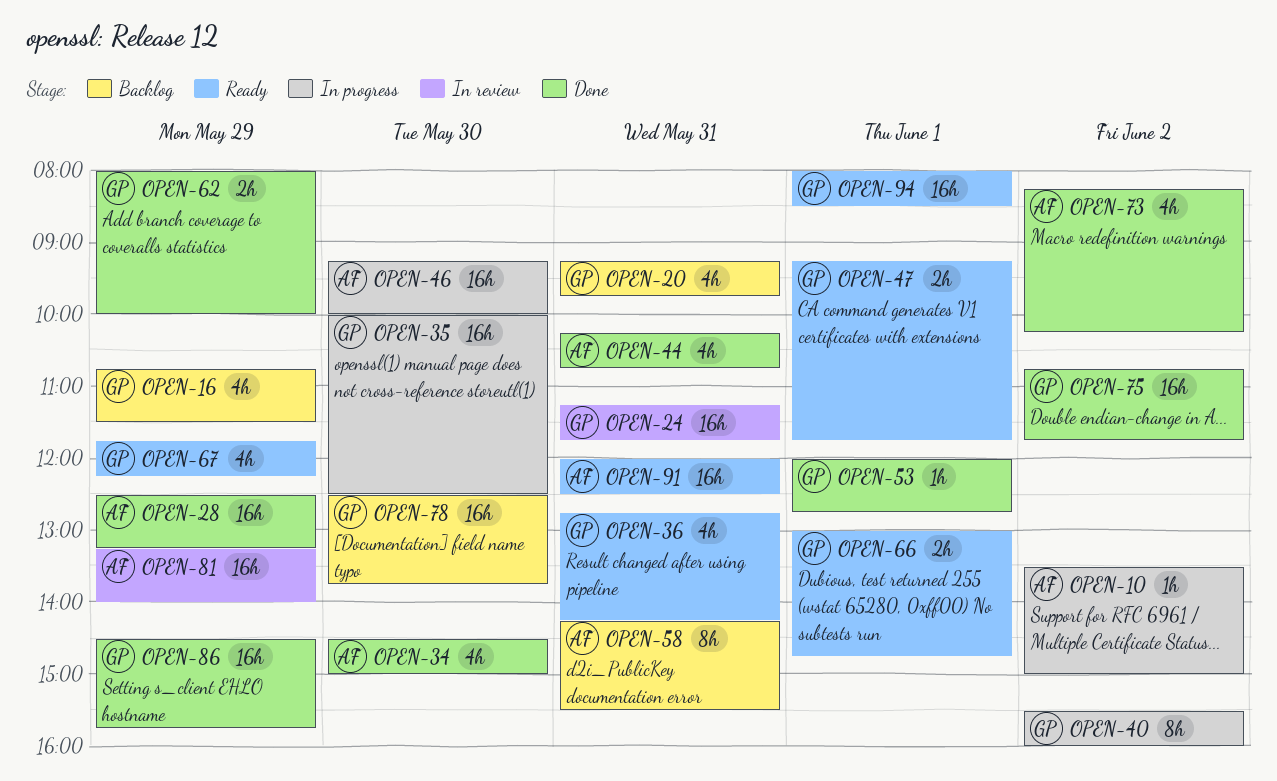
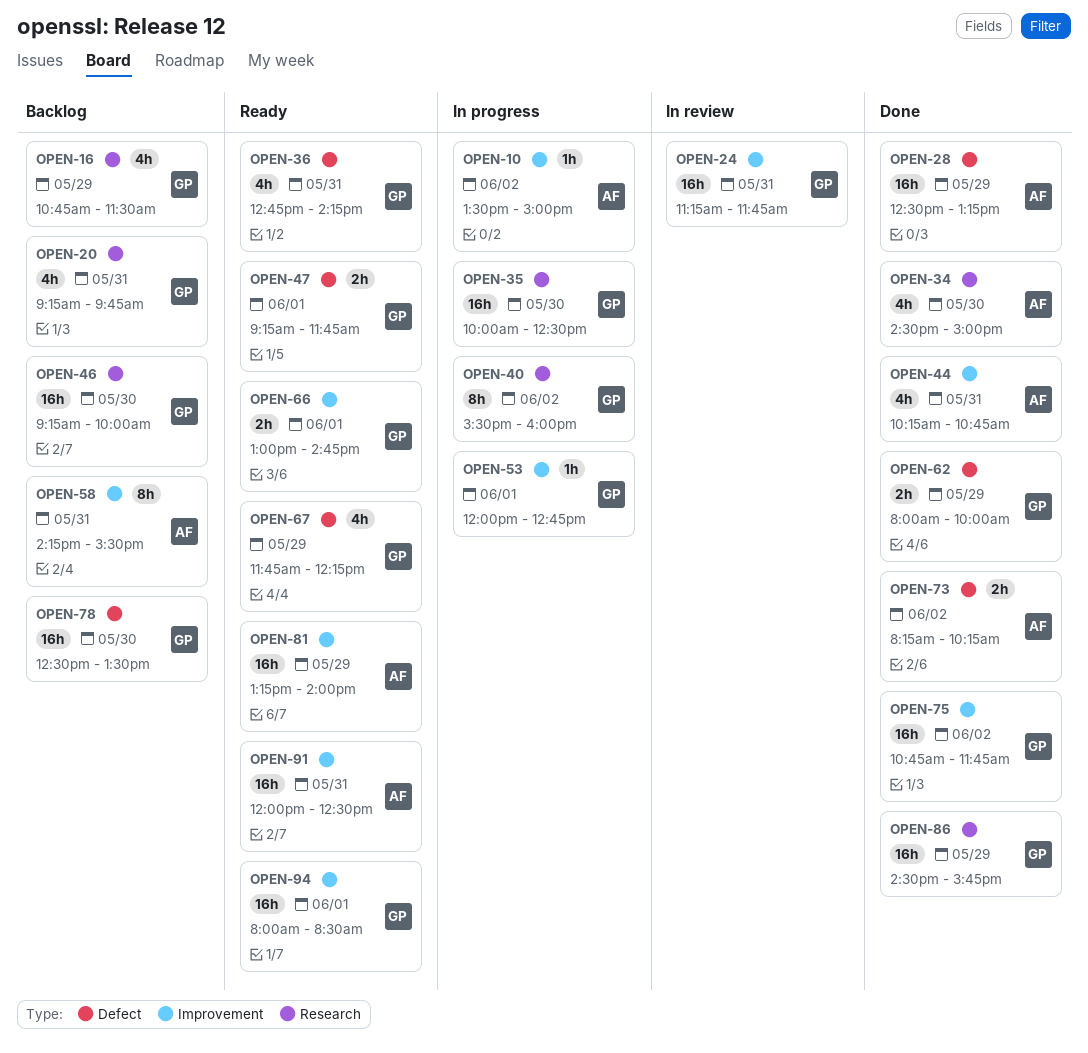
OPEN-46, status: In progress -> Backlog
OPEN-46, owner: AF -> GP
OPEN-53, status: Done -> In progress
OPEN-73, estimate: 4h -> 2h
OPEN-78, ends: 13:45 -> 13:30
OPEN-81, status: In review -> Ready

